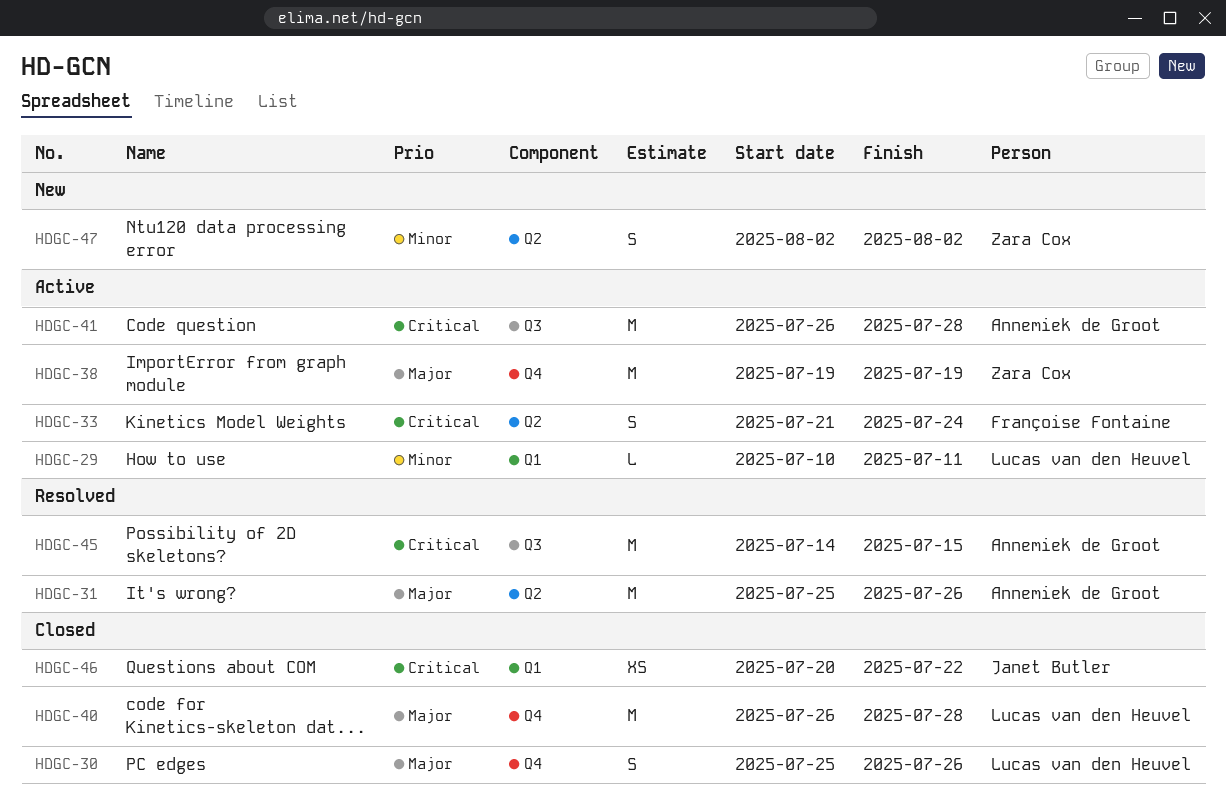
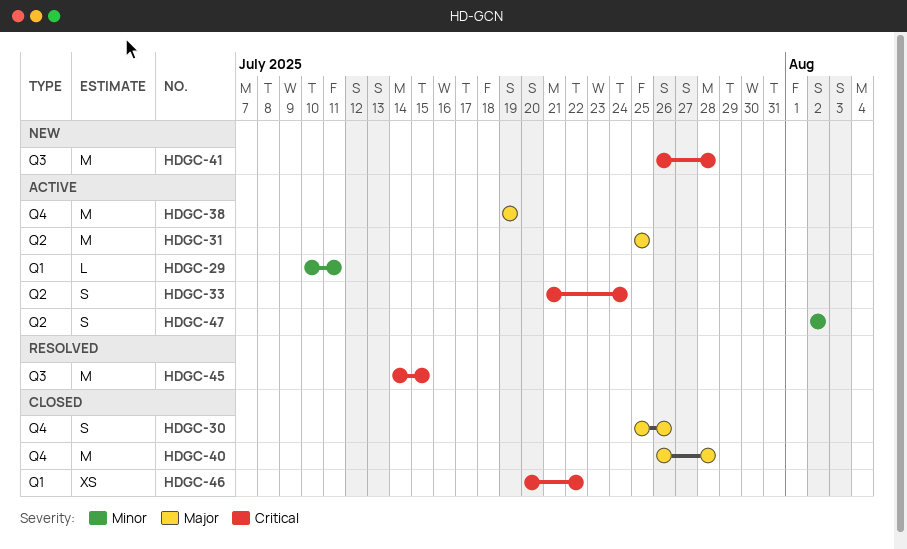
HDGC-31, status: Resolved -> Active
HDGC-31, due: Jul 26 -> Jul 25
HDGC-41, status: Active -> New
HDGC-47, status: New -> Active

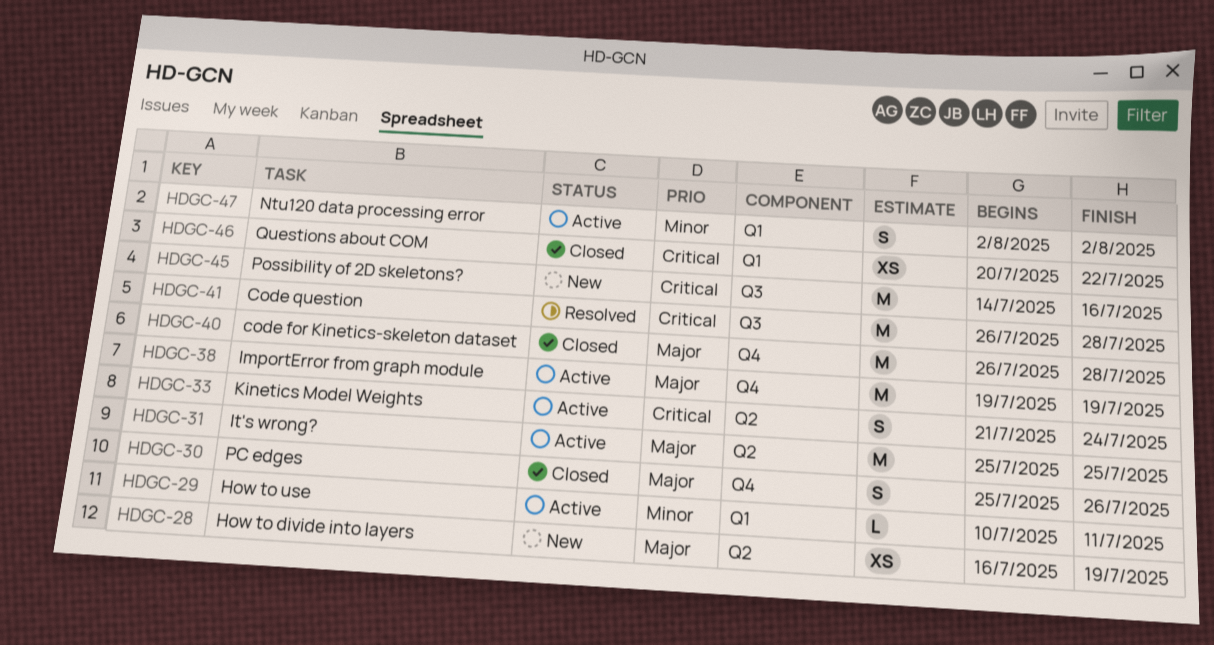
HDGC-28: none -> present
HDGC-41, status: New -> Resolved
HDGC-45, status: Resolved -> New
HDGC-45, due: Jul 15 -> Jul 16
HDGC-47, label: Q2 -> Q1

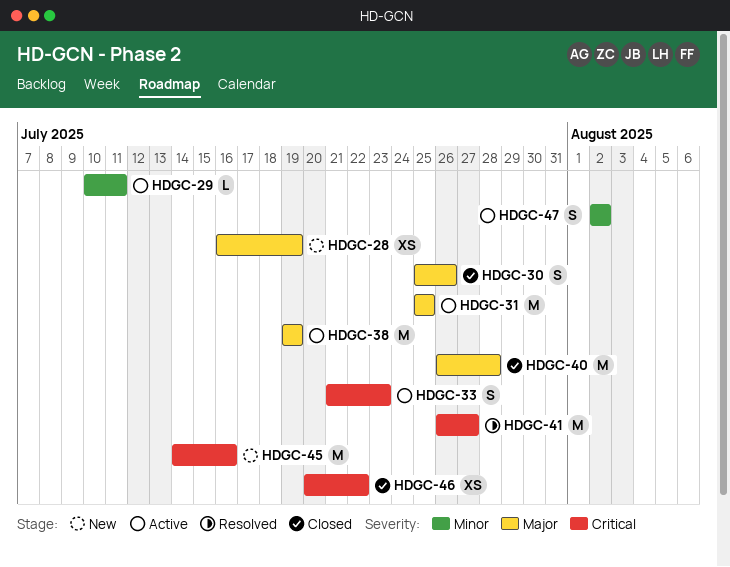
HDGC-33, due: Jul 24 -> Jul 23
HDGC-41, due: Jul 28 -> Jul 27

